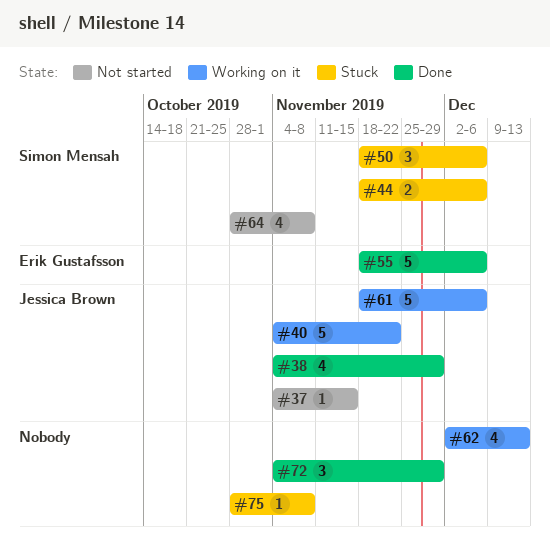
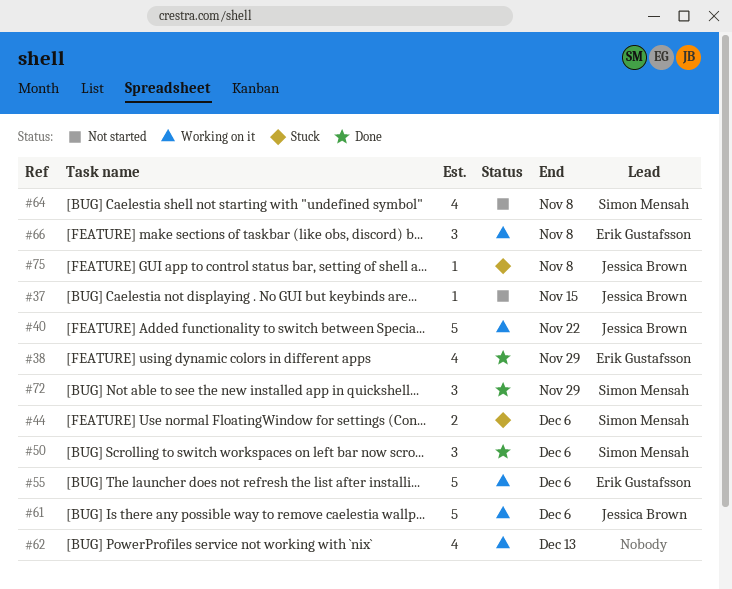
#38, owner: Jessica Brown -> Erik Gustafsson
#50, status: Stuck -> Done
#55, status: Done -> Working on it
#66: none -> present
#72, owner: none -> Simon Mensah
#75, owner: none -> Jessica Brown

